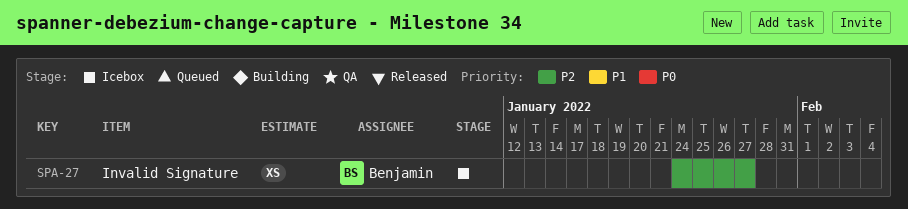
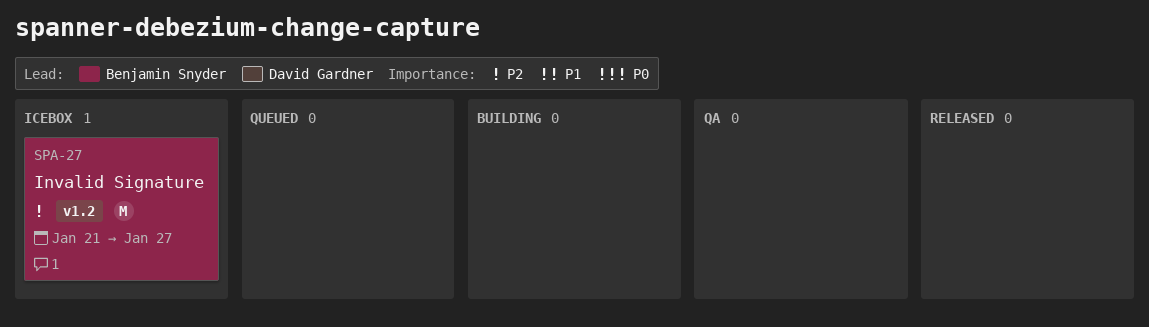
SPA-27, estimate: XS -> M
SPA-27, start: Jan 24 -> Jan 21

